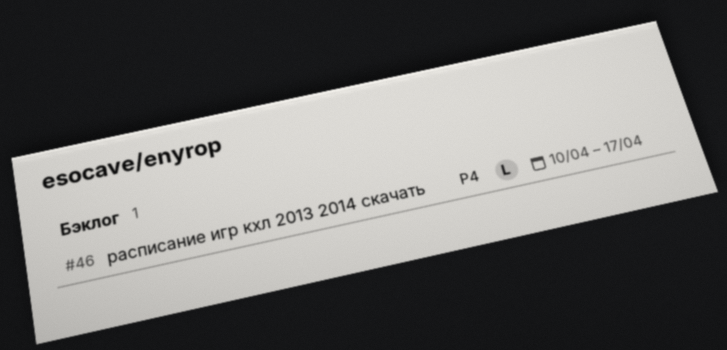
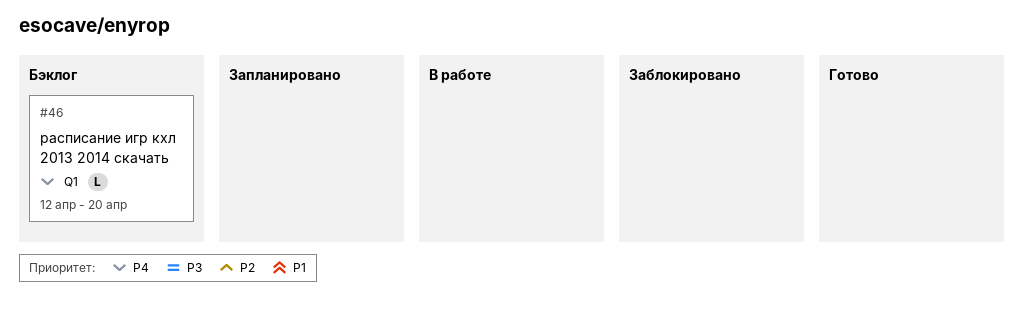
#46, start: Apr 10 -> Apr 12
#46, due: Apr 17 -> Apr 20

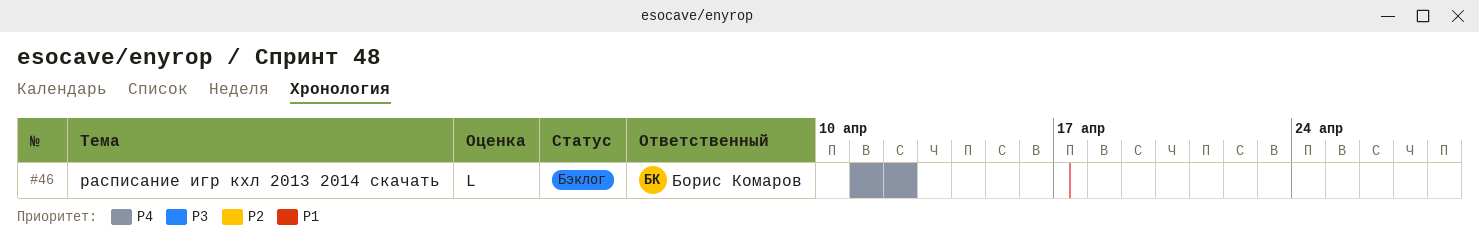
#46, start: Apr 12 -> Apr 11
#46, due: Apr 20 -> Apr 12

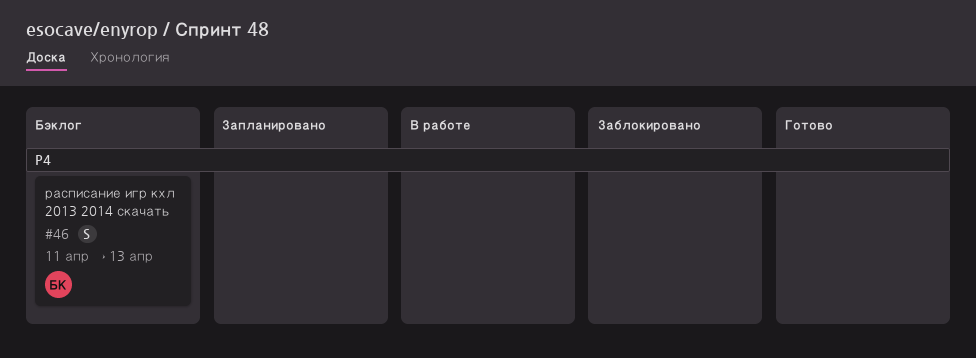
#46, estimate: L -> S
#46, due: Apr 12 -> Apr 13

